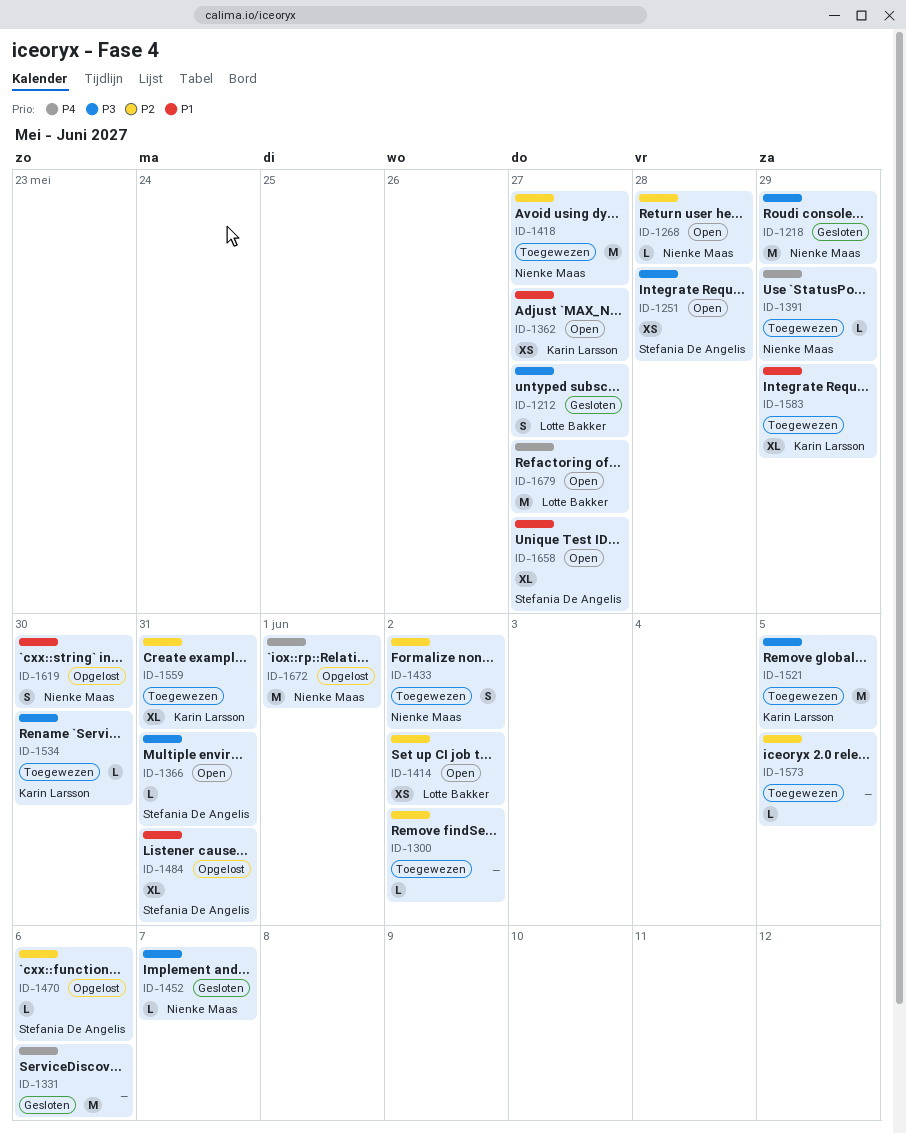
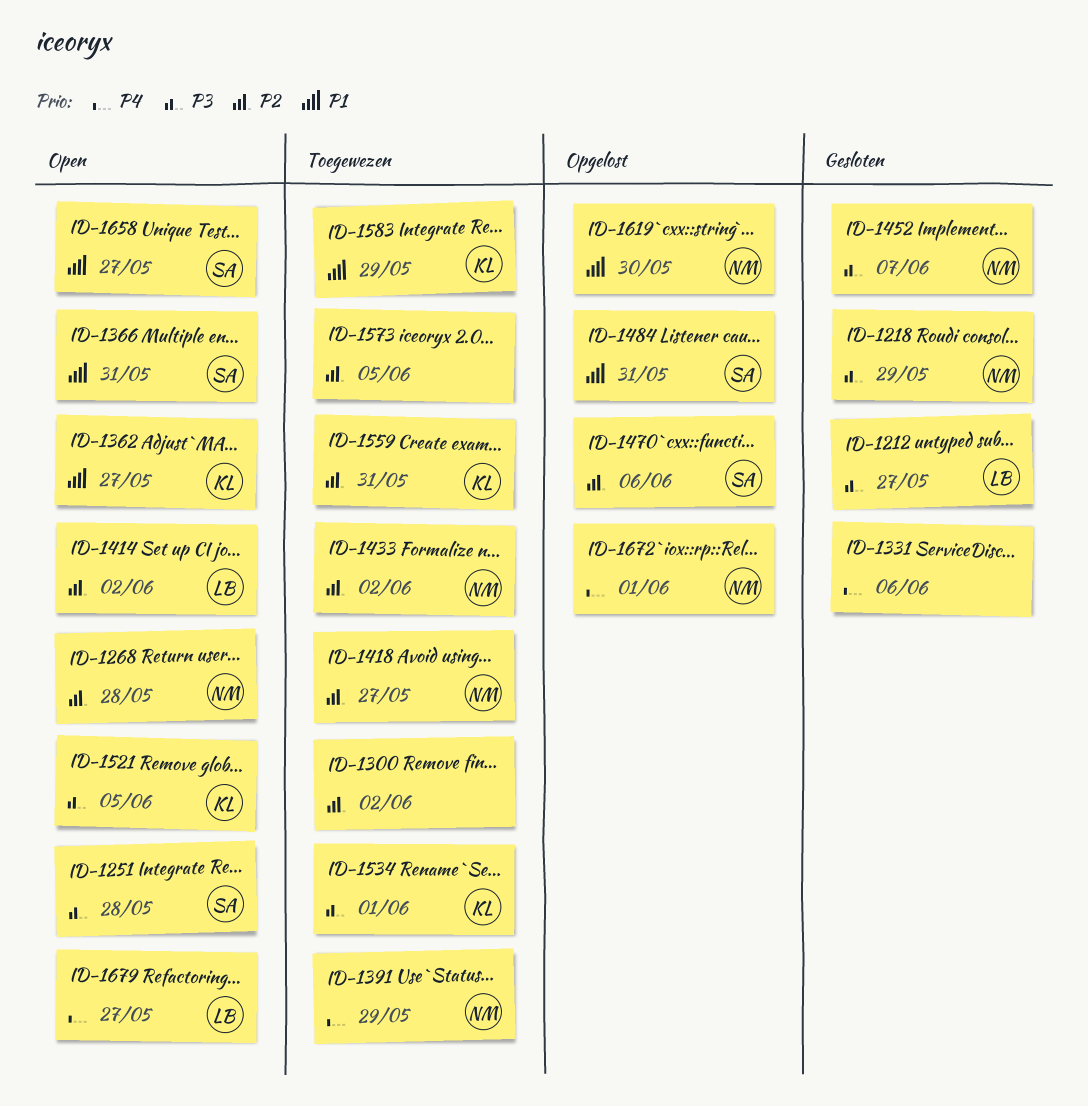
ID-1366, priority: P3 -> P1
ID-1521, status: Toegewezen -> Open
ID-1534, due: May 30 -> Jun 1

